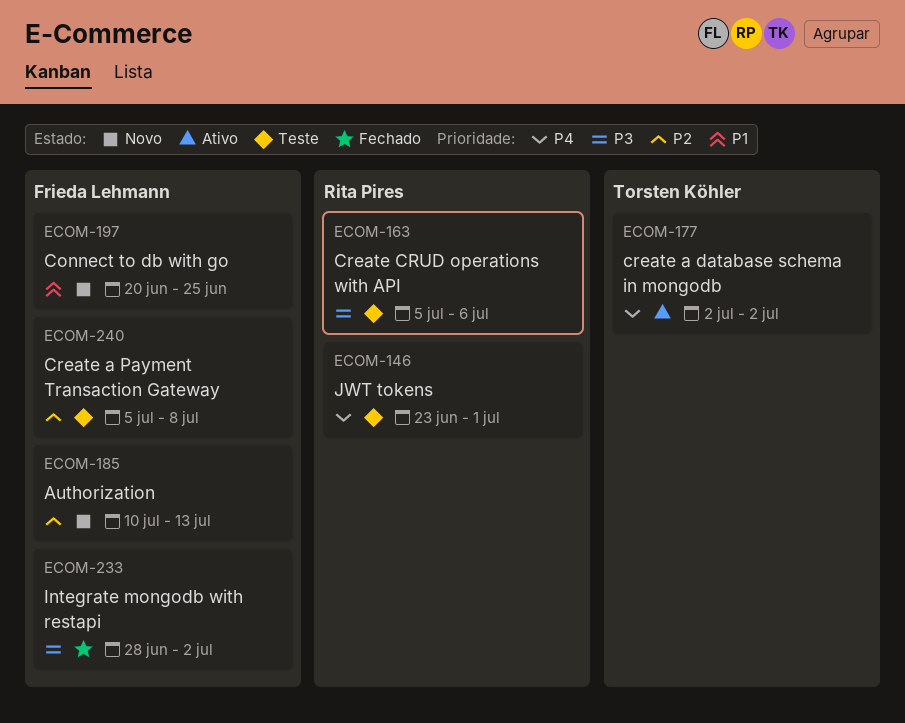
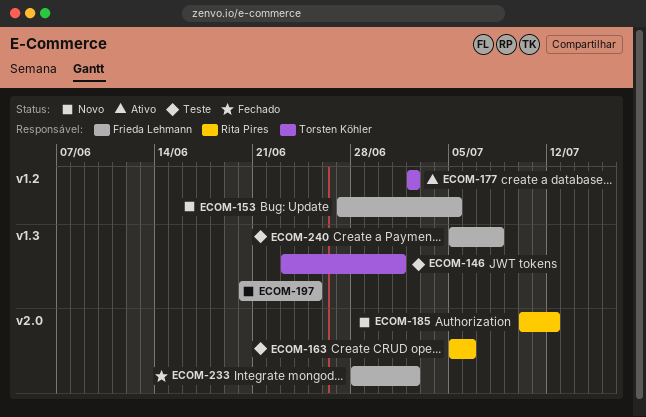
ECOM-146, owner: Rita Pires -> Torsten Köhler
ECOM-153: none -> present
ECOM-185, owner: Frieda Lehmann -> Rita Pires
ECOM-185, due: Jul 13 -> Jul 12

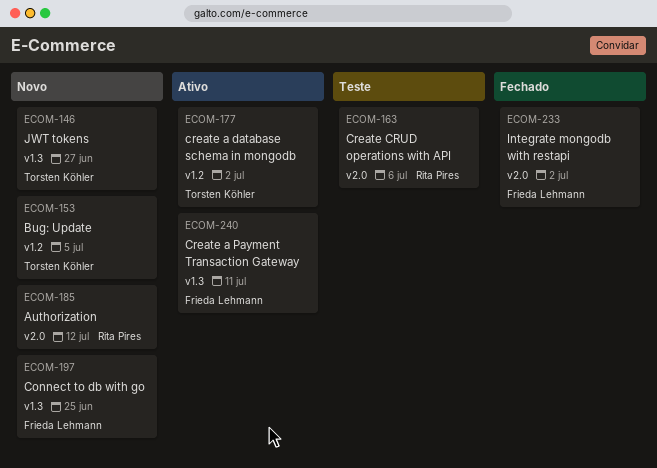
ECOM-146, status: Teste -> Novo
ECOM-146, due: Jul 1 -> Jun 27
ECOM-153, owner: Frieda Lehmann -> Torsten Köhler
ECOM-240, status: Teste -> Ativo
ECOM-240, due: Jul 8 -> Jul 11

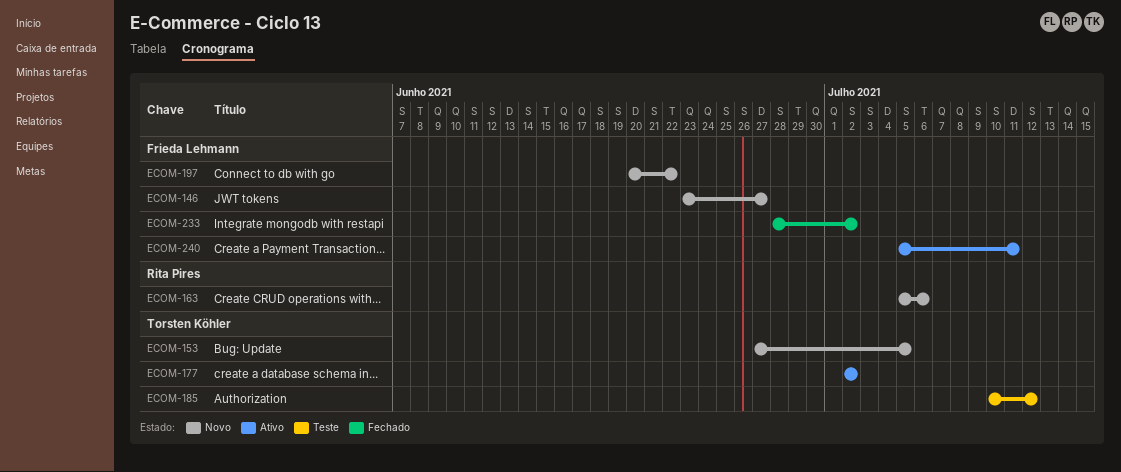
ECOM-146, owner: Torsten Köhler -> Frieda Lehmann
ECOM-163, status: Teste -> Novo
ECOM-185, status: Novo -> Teste
ECOM-185, owner: Rita Pires -> Torsten Köhler
ECOM-197, due: Jun 25 -> Jun 22

